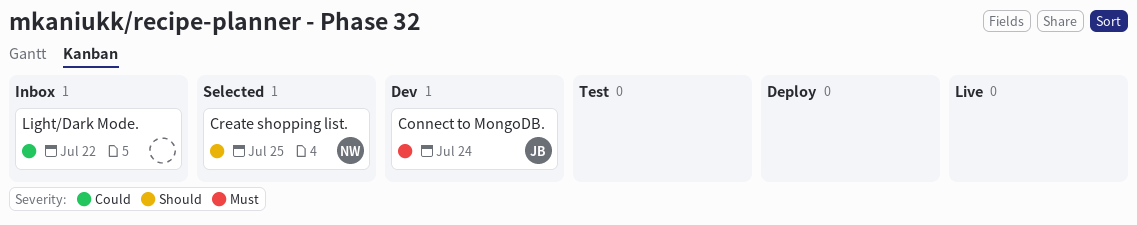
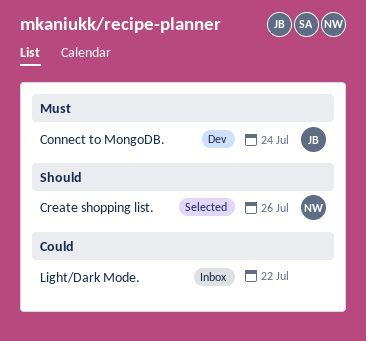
Create shopping list., due: Jul 25 -> Jul 26

